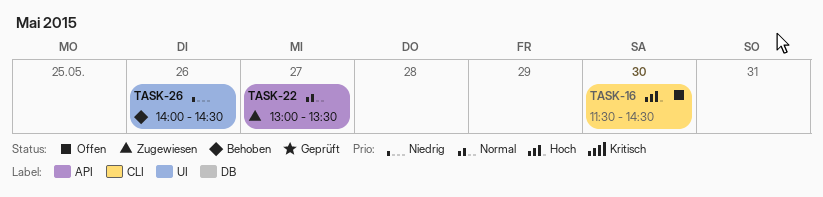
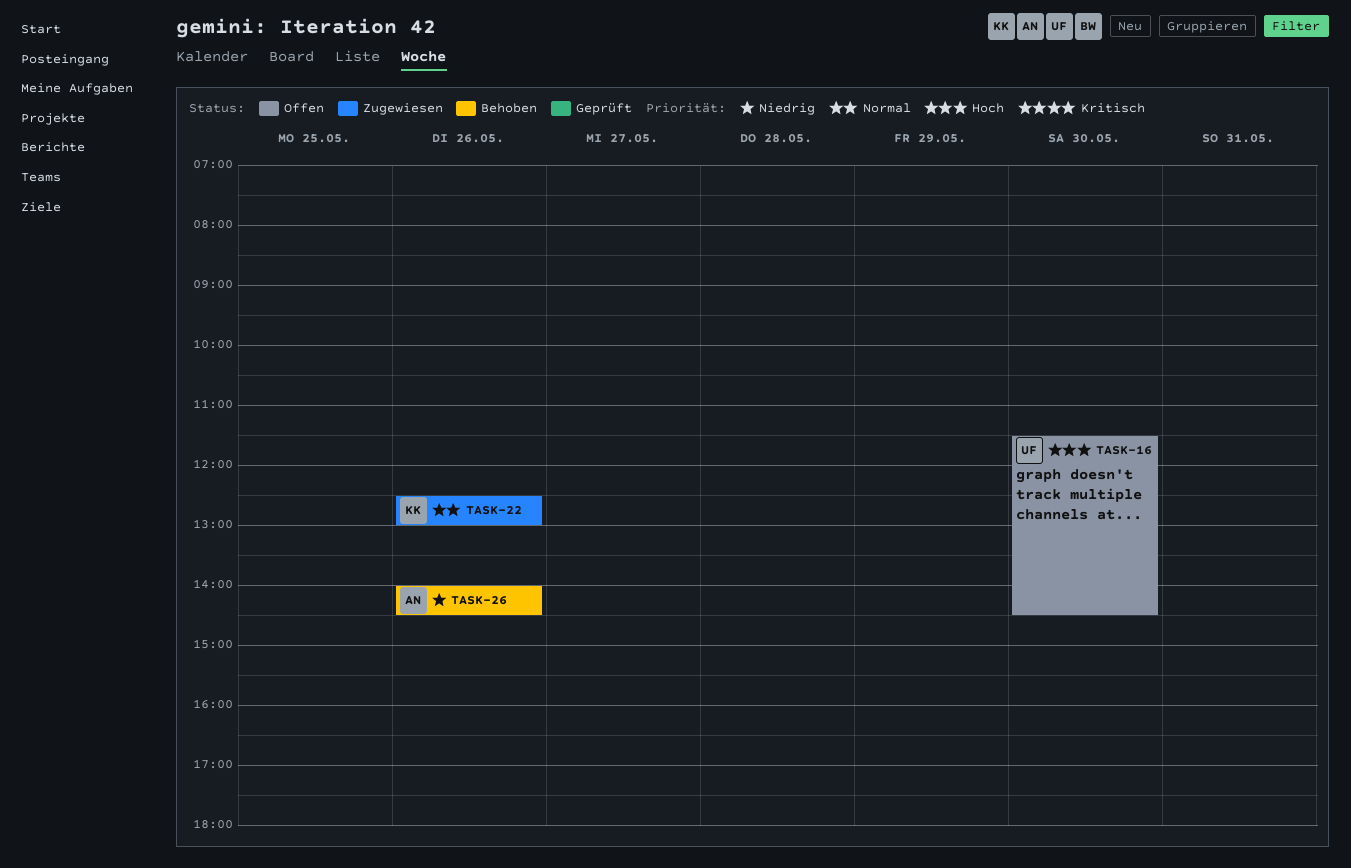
TASK-22, day: May 27 -> May 26
TASK-22, begins: 13:00 -> 12:30
TASK-22, ends: 13:30 -> 13:00

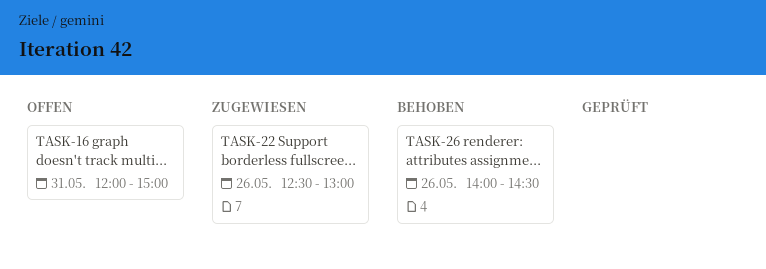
TASK-16, day: May 30 -> May 31
TASK-16, begins: 11:30 -> 12:00
TASK-16, ends: 14:30 -> 15:00

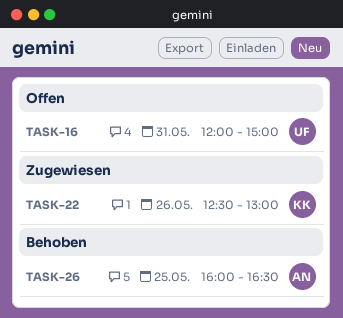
TASK-26, day: May 26 -> May 25
TASK-26, begins: 14:00 -> 16:00
TASK-26, ends: 14:30 -> 16:30

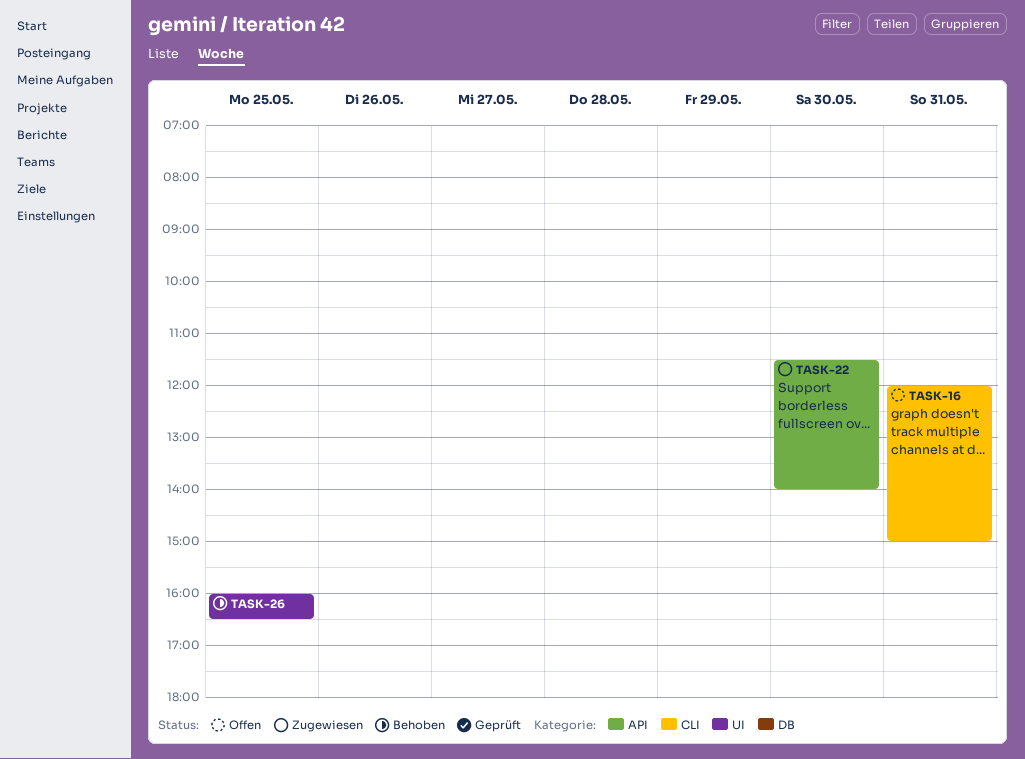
TASK-22, day: May 26 -> May 30
TASK-22, begins: 12:30 -> 11:30
TASK-22, ends: 13:00 -> 14:00

